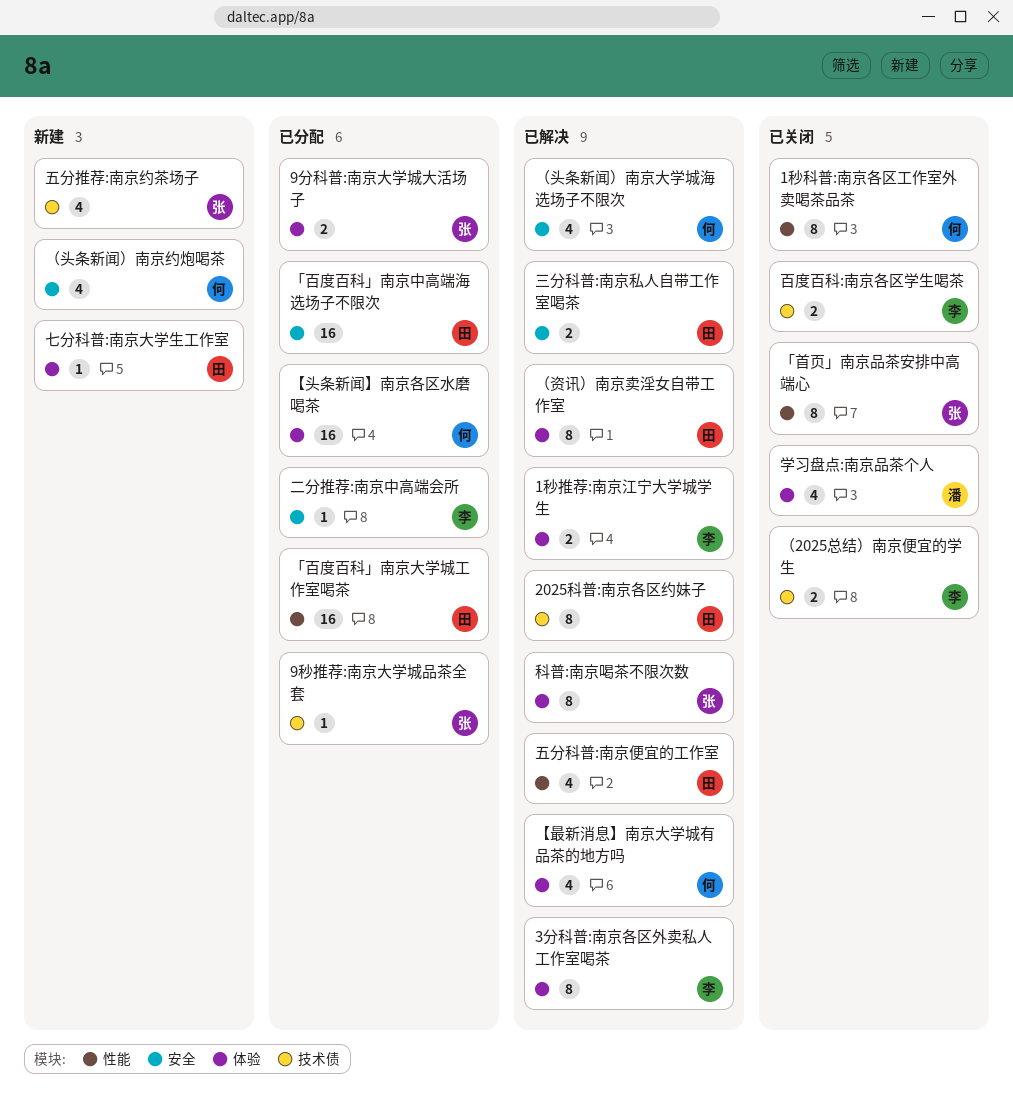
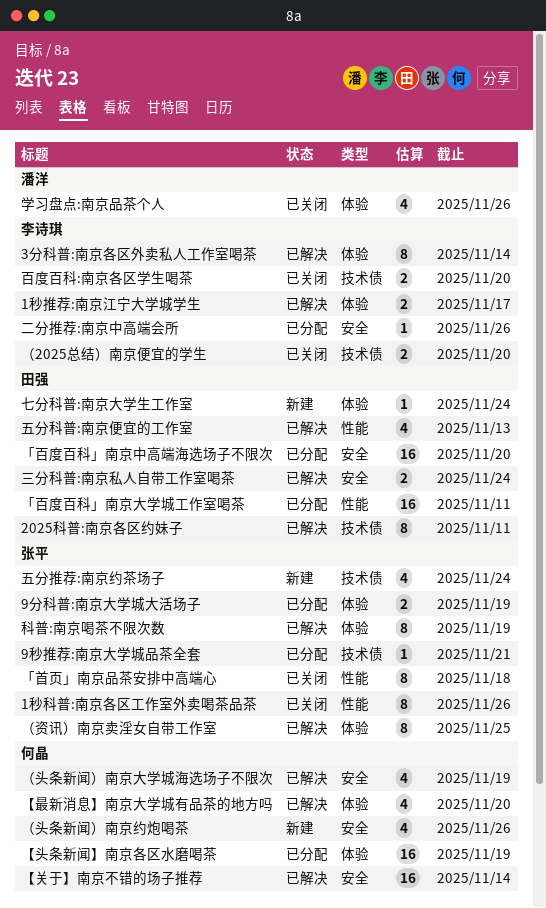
1秒科普:南京各区工作室外卖喝茶品茶, owner: 何晶 -> 张平
【关于】南京不错的场子推荐: none -> present
（资讯）南京卖淫女自带工作室, owner: 田强 -> 张平

